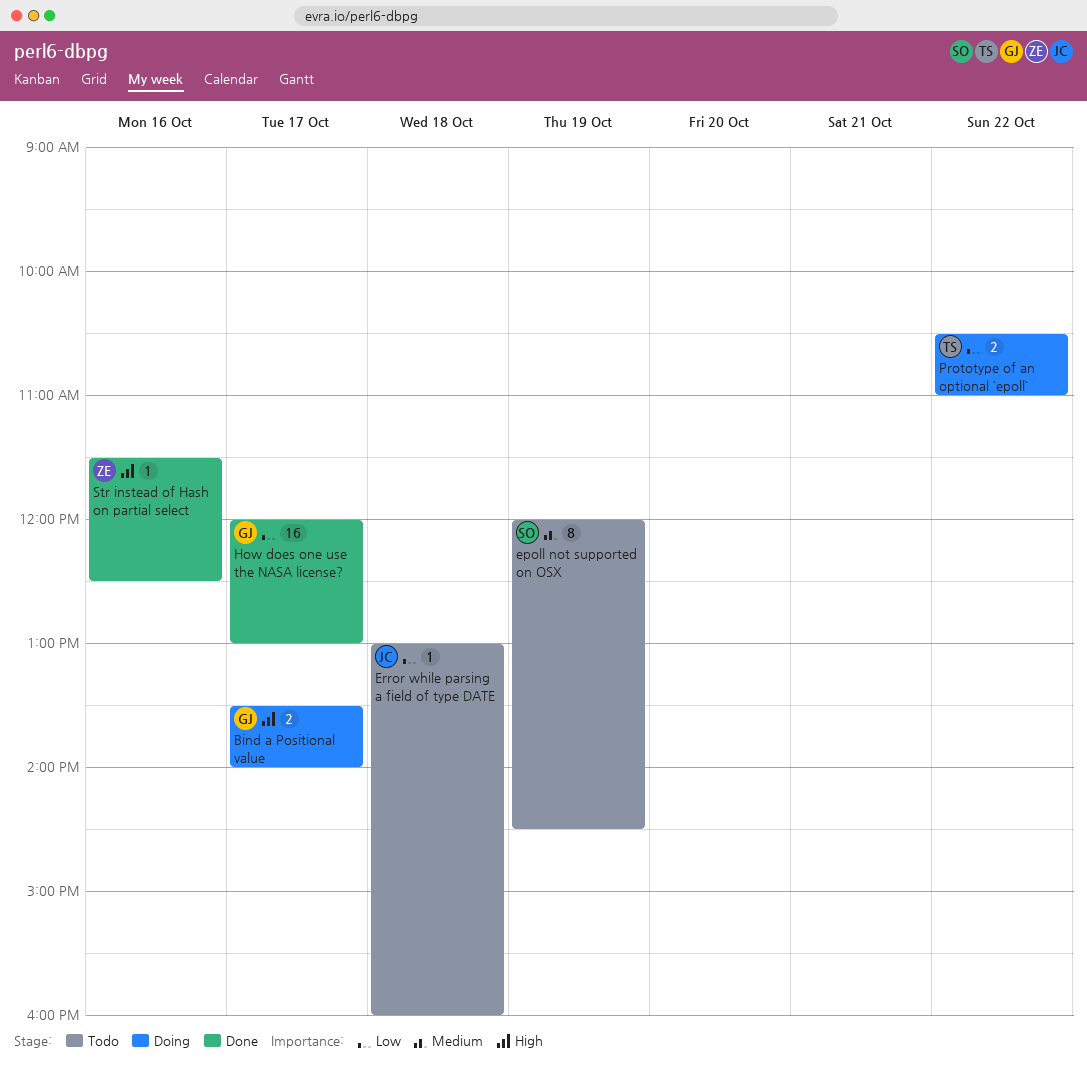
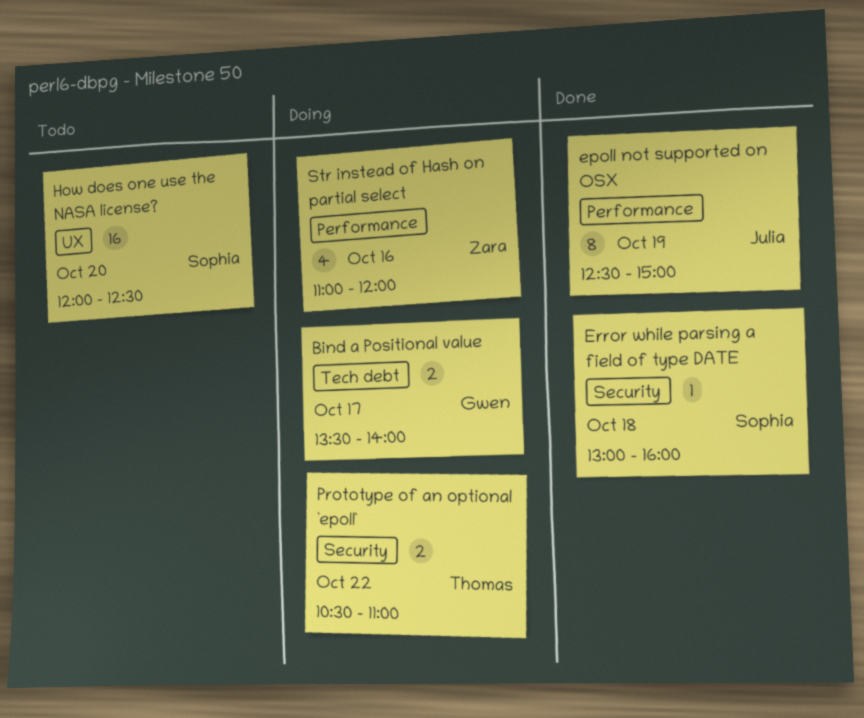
epoll not supported on OSX, status: Todo -> Done
epoll not supported on OSX, owner: Sophia -> Julia
epoll not supported on OSX, begins: 12:00 -> 12:30
epoll not supported on OSX, ends: 14:30 -> 15:00
Error while parsing a field of type DATE, status: Todo -> Done
Error while parsing a field of type DATE, owner: Julia -> Sophia
How does one use the NASA license?, status: Done -> Todo
How does one use the NASA license?, owner: Gwen -> Sophia
How does one use the NASA license?, day: Oct 17 -> Oct 20
How does one use the NASA license?, ends: 13:00 -> 12:30
Str instead of Hash on partial select, status: Done -> Doing
Str instead of Hash on partial select, estimate: 1 -> 4
Str instead of Hash on partial select, begins: 11:30 -> 11:00
Str instead of Hash on partial select, ends: 12:30 -> 12:00

